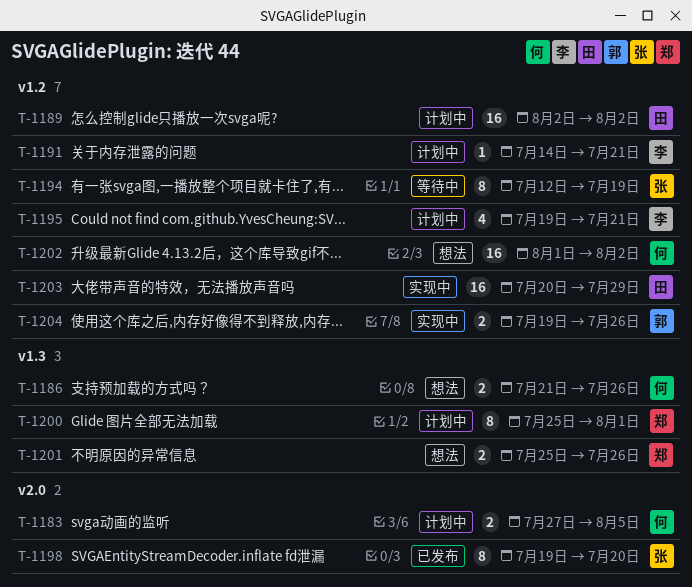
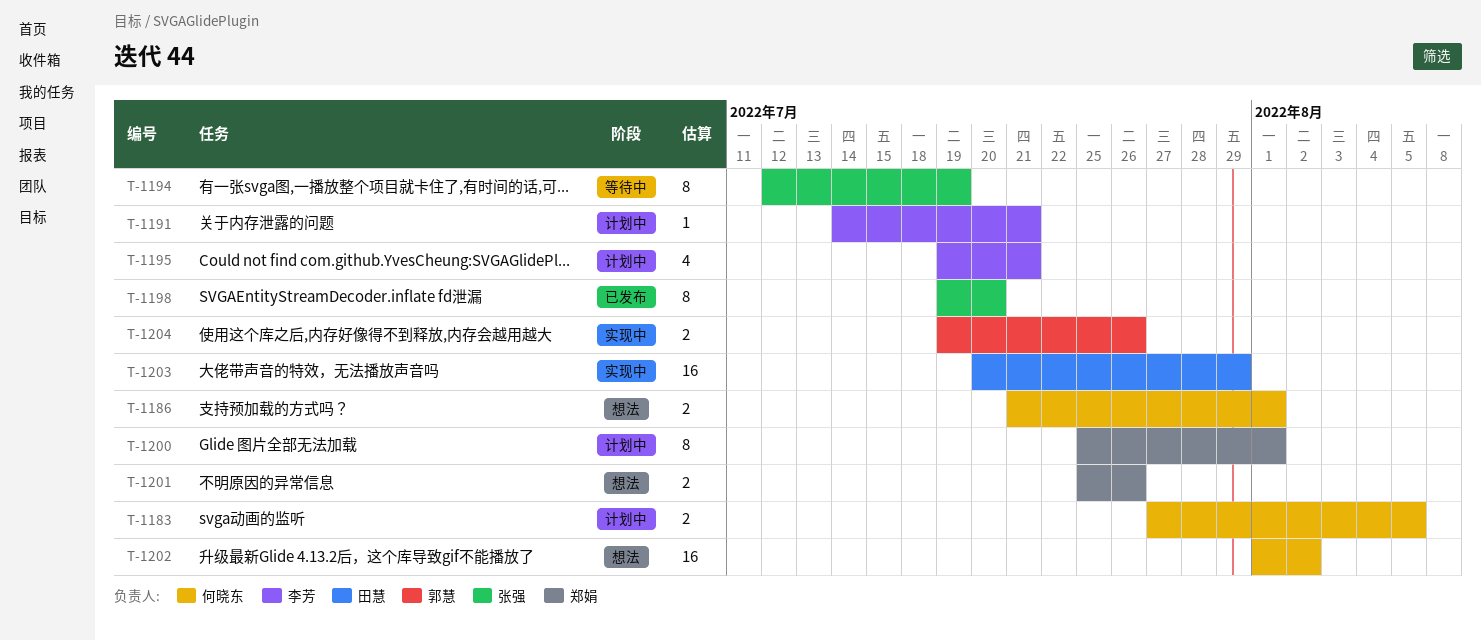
T-1186, due: Jul 26 -> Aug 1
T-1189: present -> none

